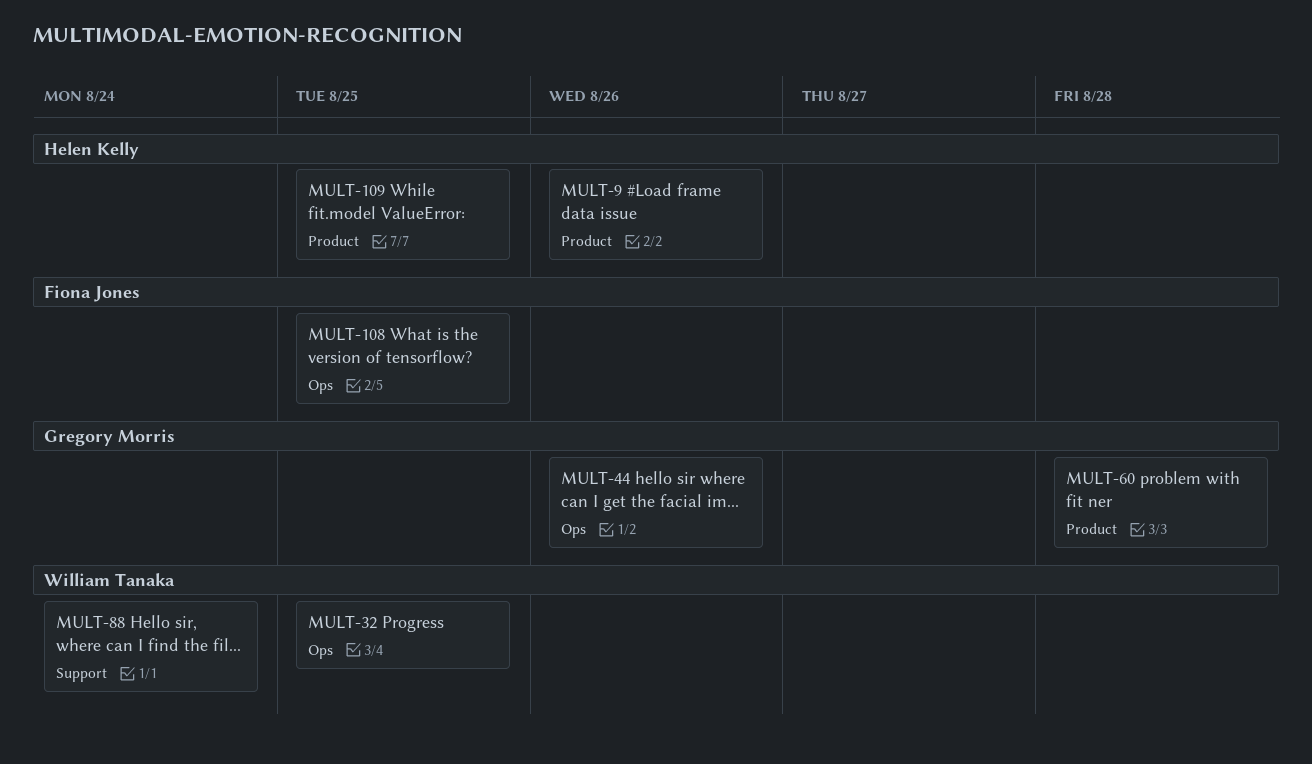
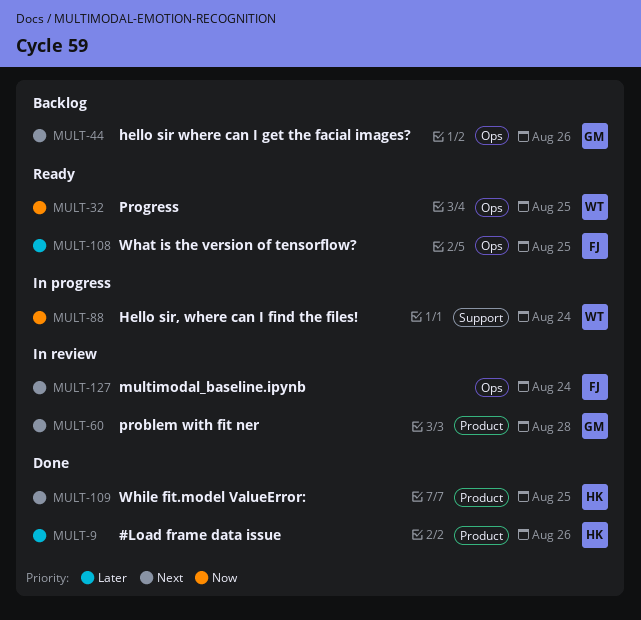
MULT-127: none -> present

